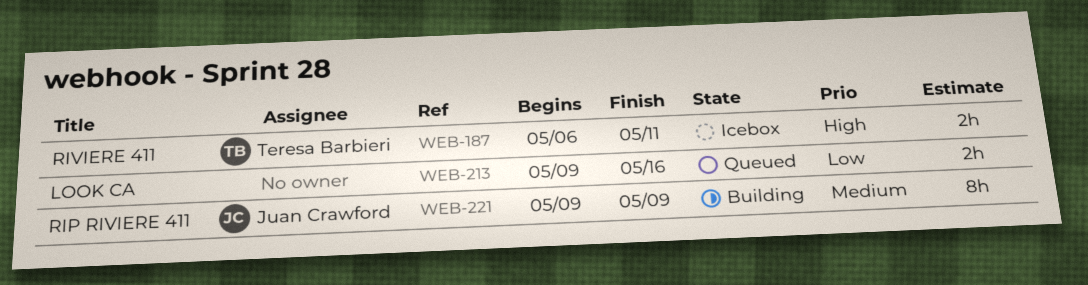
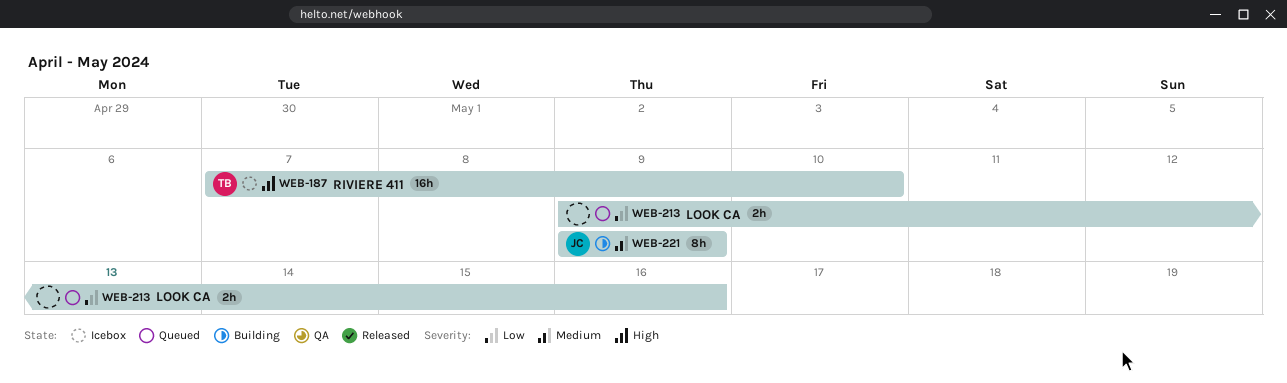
WEB-187, estimate: 2h -> 16h
WEB-187, start: May 6 -> May 7
WEB-187, due: May 11 -> May 10

